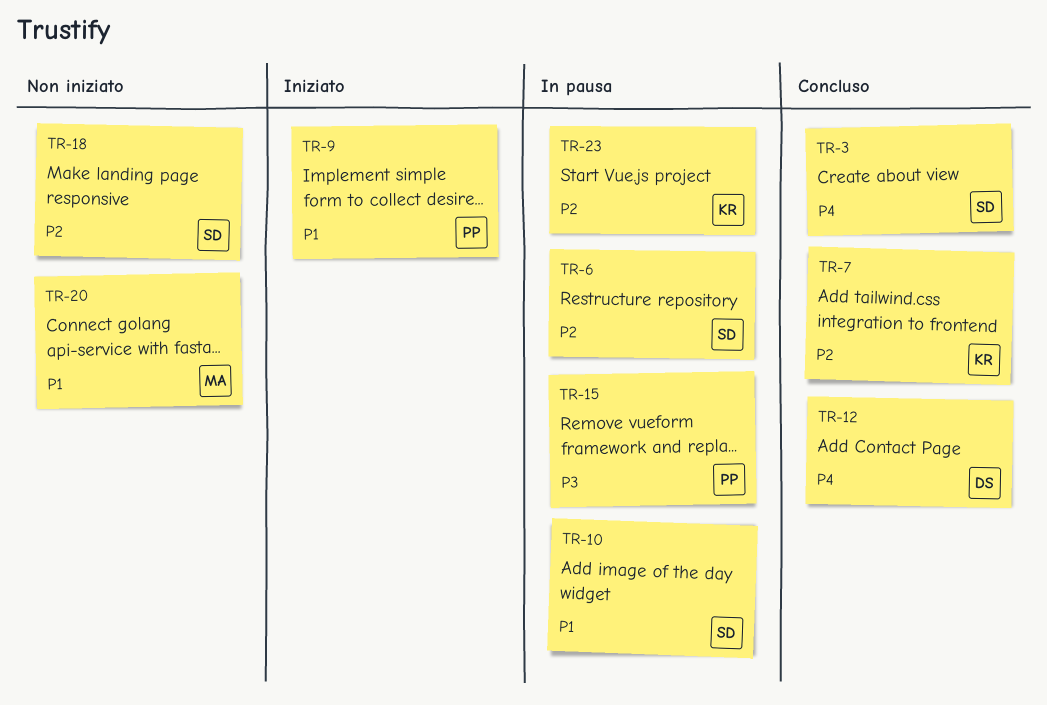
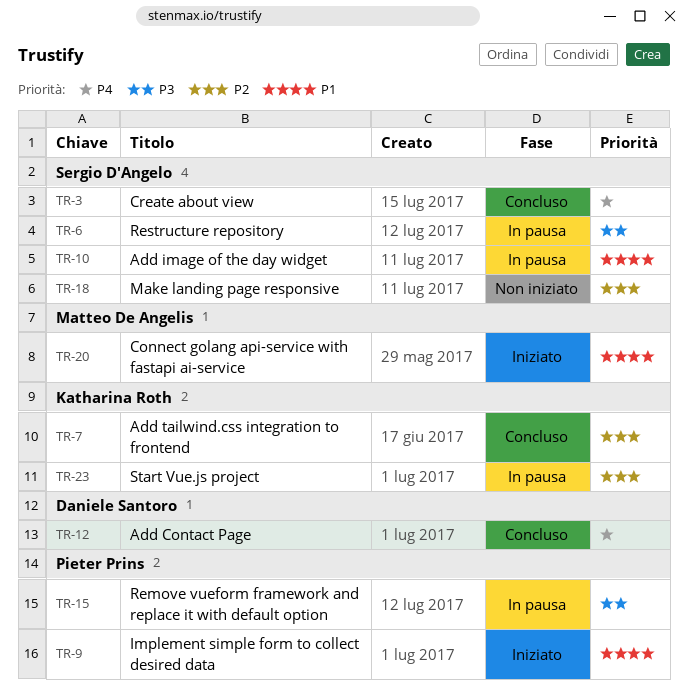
TR-6, priority: P2 -> P3
TR-20, status: Non iniziato -> Iniziato

